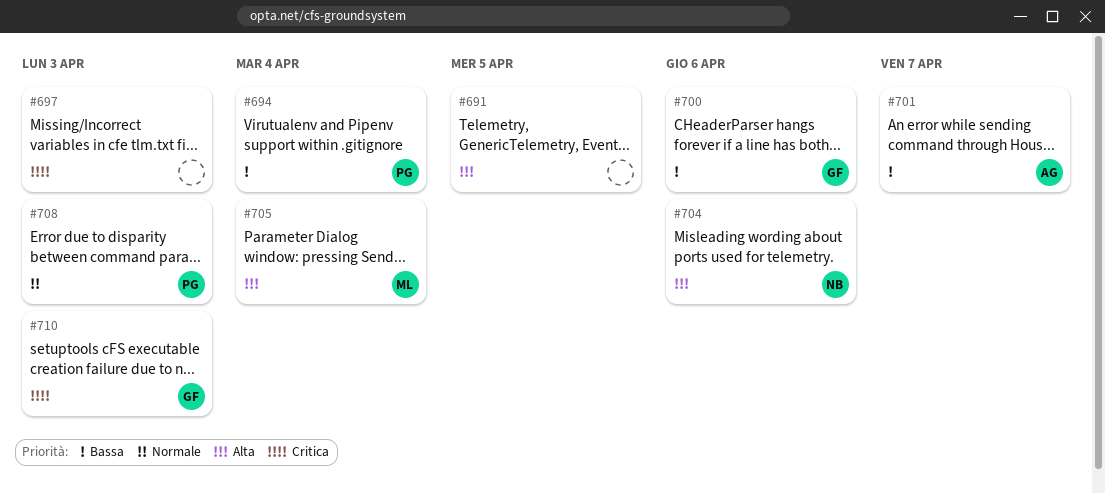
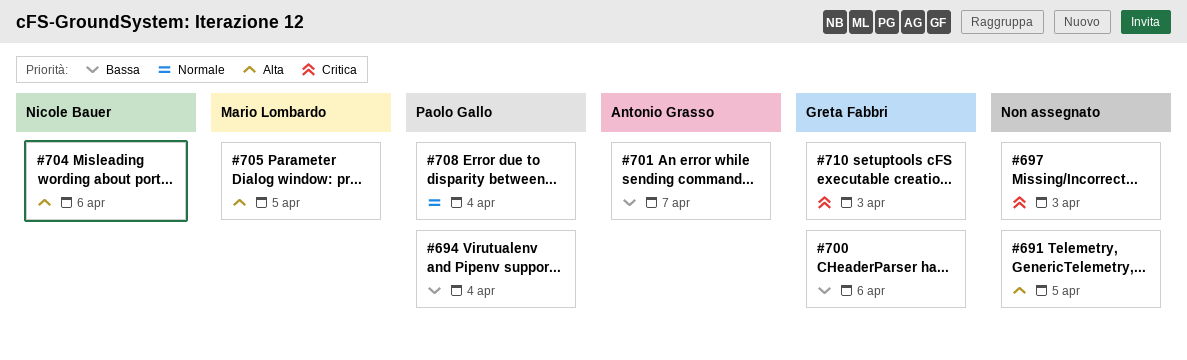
#705, due: Apr 4 -> Apr 5
#708, due: Apr 3 -> Apr 4

